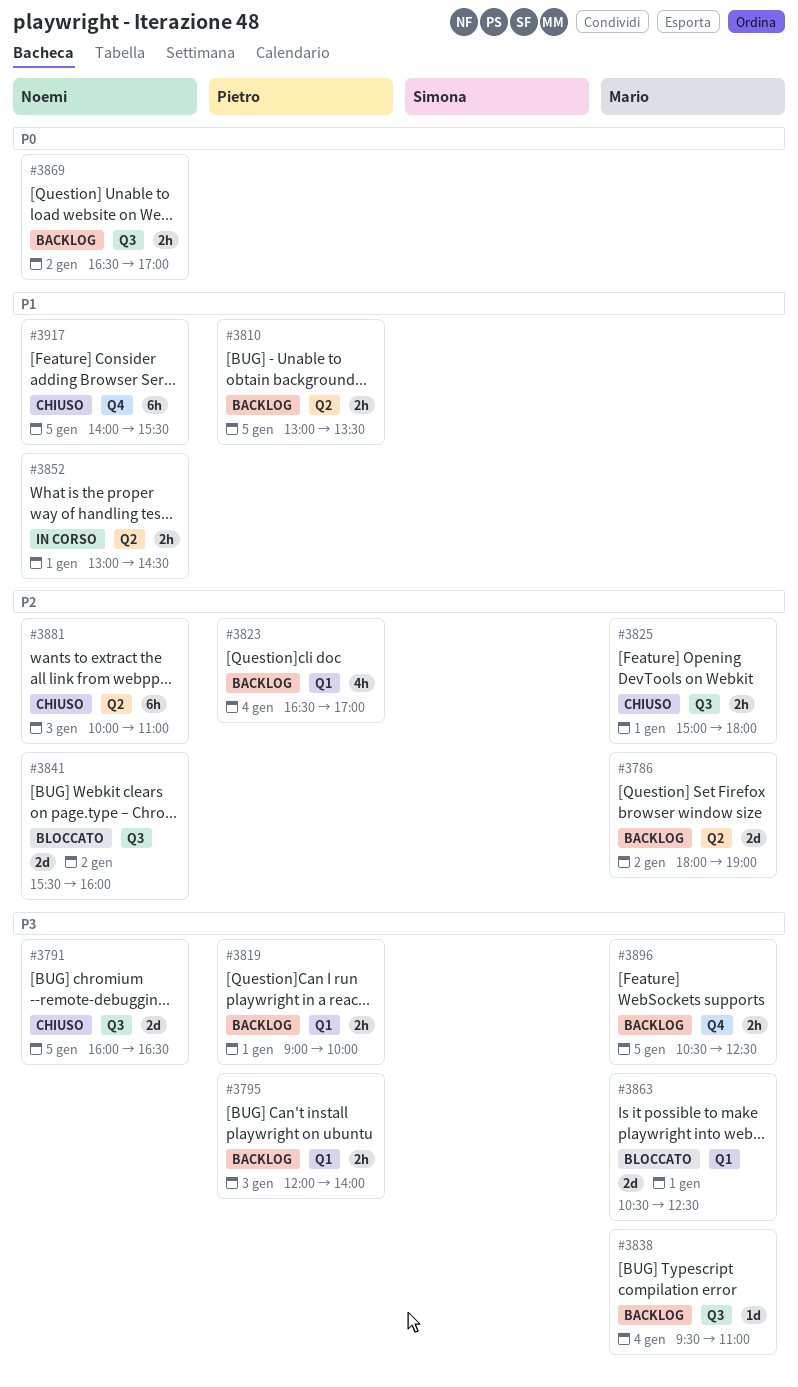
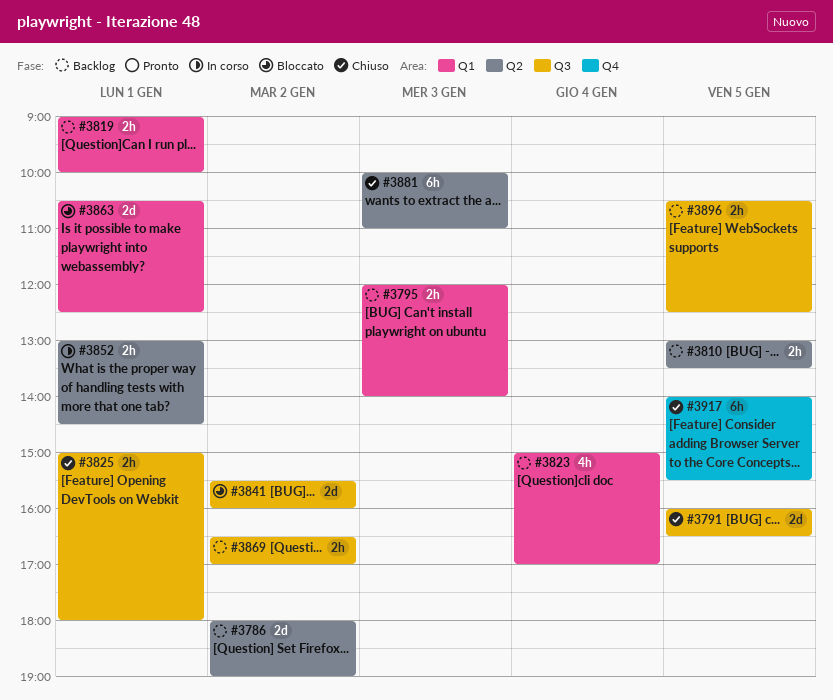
#3823, begins: 16:30 -> 15:00
#3838: present -> none
#3896, label: Q4 -> Q3

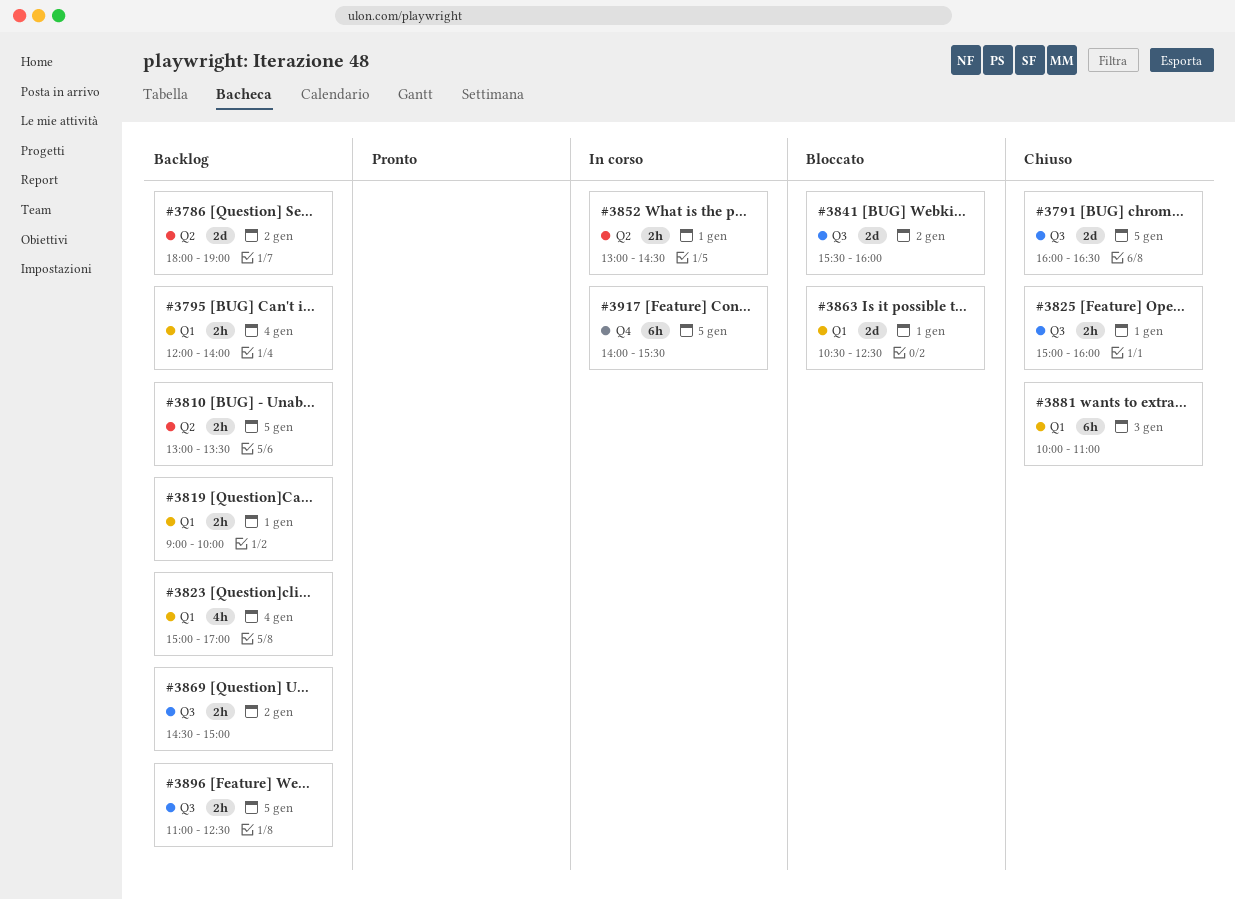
#3795, day: Jan 3 -> Jan 4
#3825, ends: 18:00 -> 16:00
#3869, begins: 16:30 -> 14:30
#3869, ends: 17:00 -> 15:00
#3881, label: Q2 -> Q1
#3896, begins: 10:30 -> 11:00
#3917, status: Chiuso -> In corso

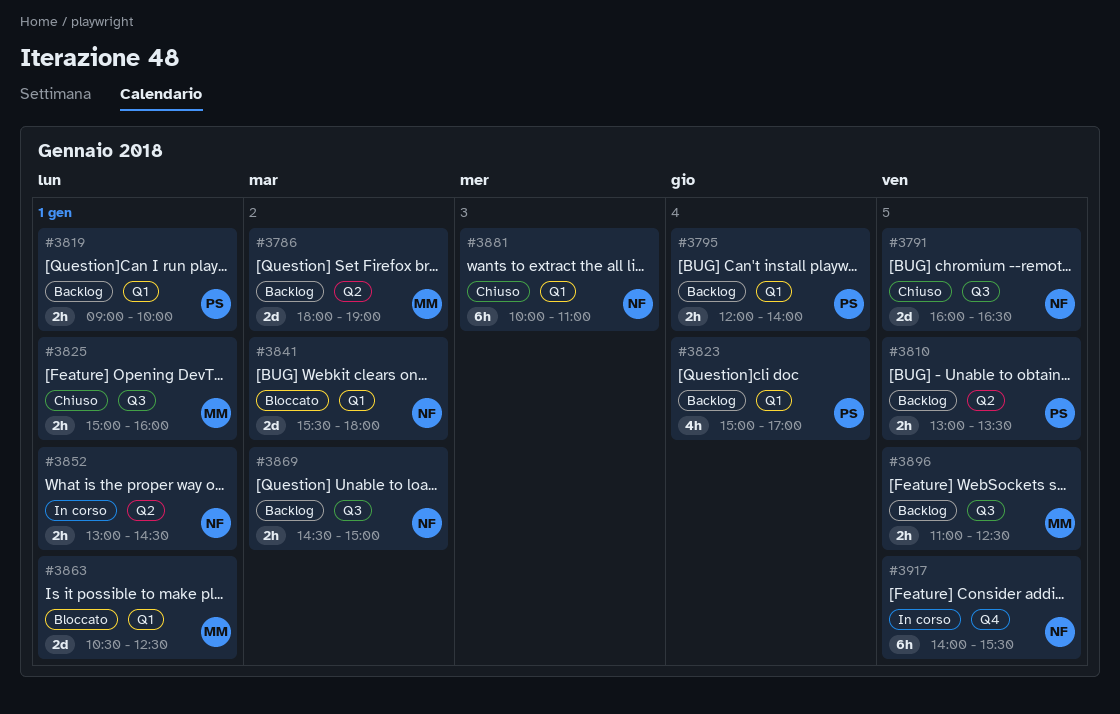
#3841, label: Q3 -> Q1
#3841, ends: 16:00 -> 18:00

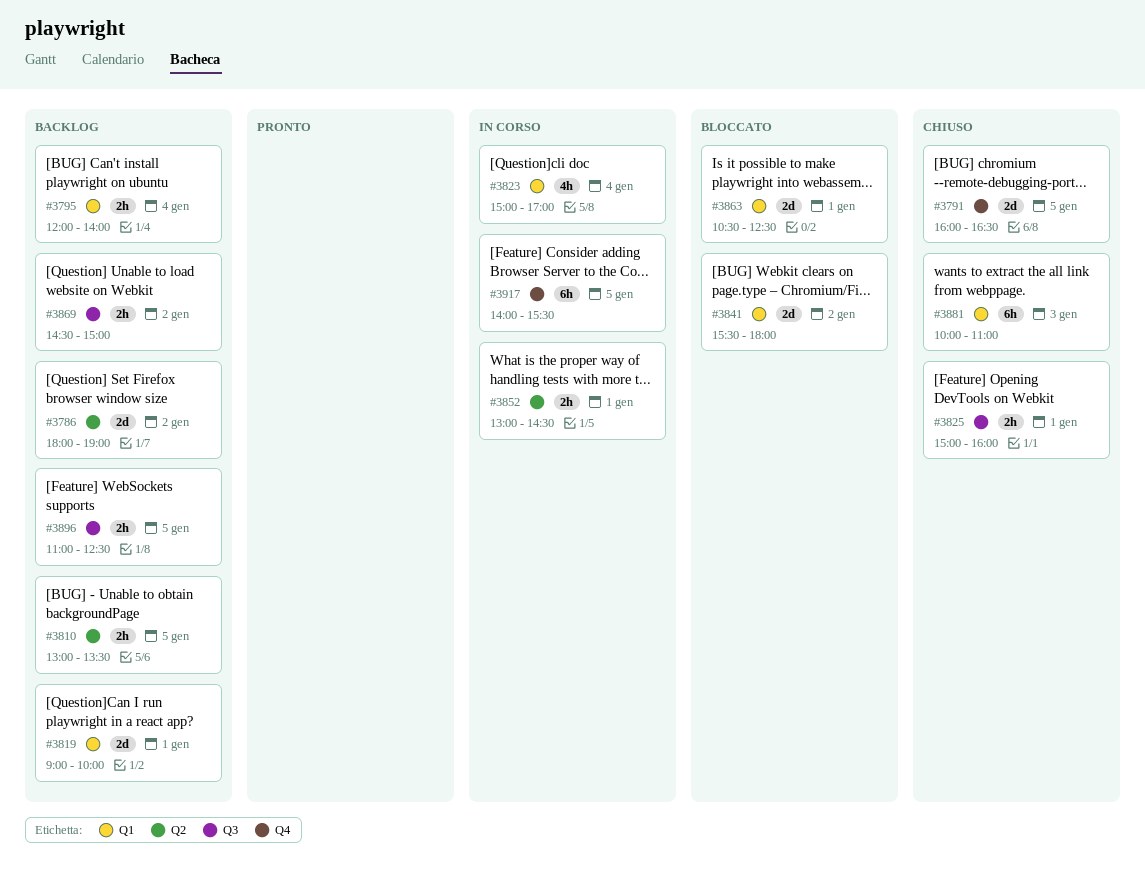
#3791, label: Q3 -> Q4
#3819, estimate: 2h -> 2d
#3823, status: Backlog -> In corso

